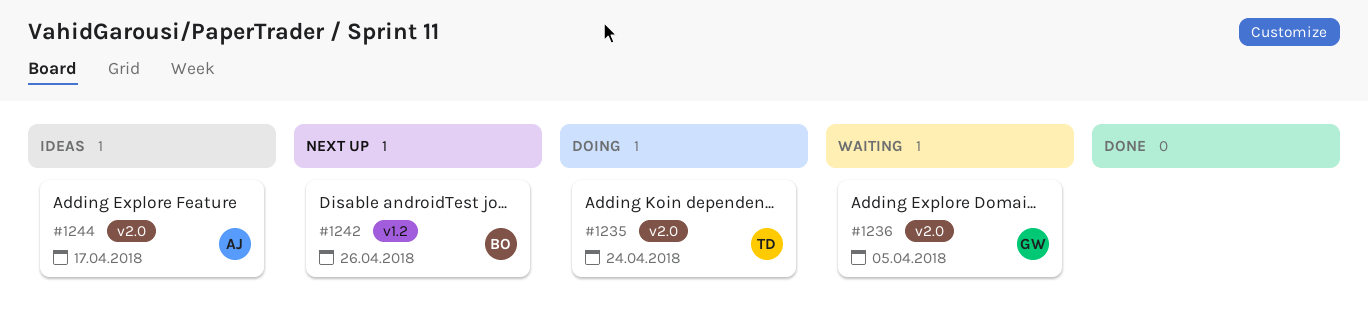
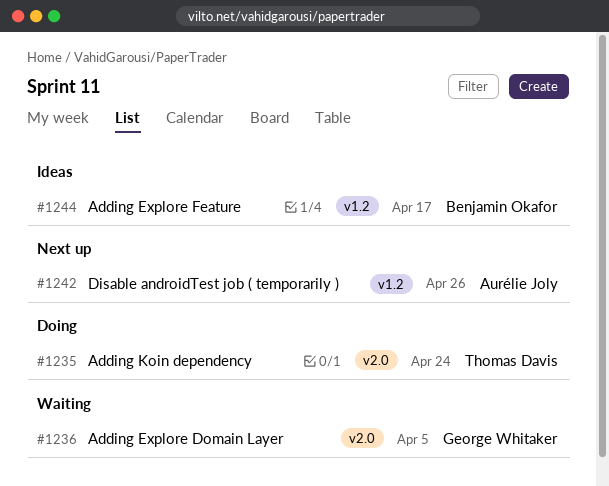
#1242, owner: Benjamin Okafor -> Aurélie Joly
#1244, owner: Aurélie Joly -> Benjamin Okafor
#1244, label: v2.0 -> v1.2

